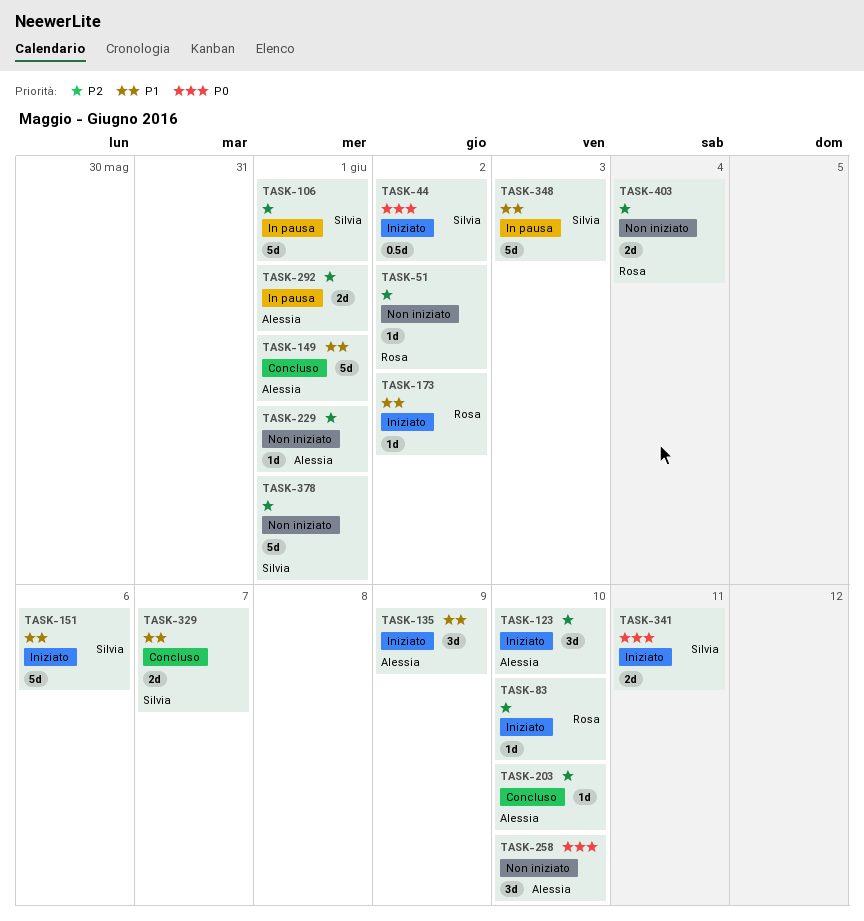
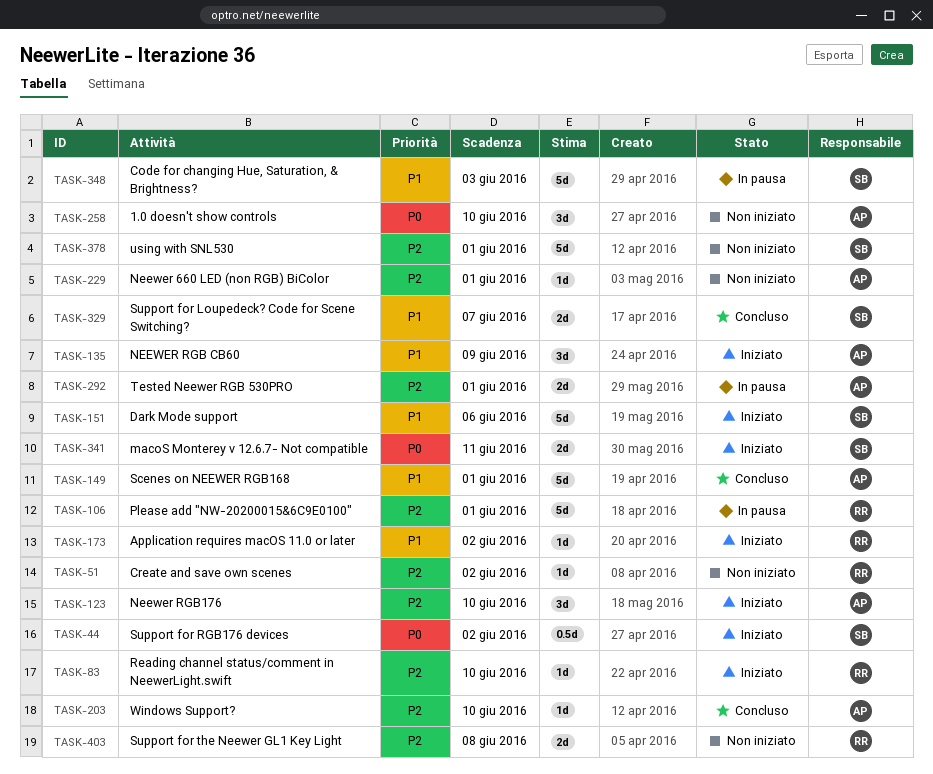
TASK-106, owner: Silvia -> Rosa
TASK-403, due: Jun 4 -> Jun 8

